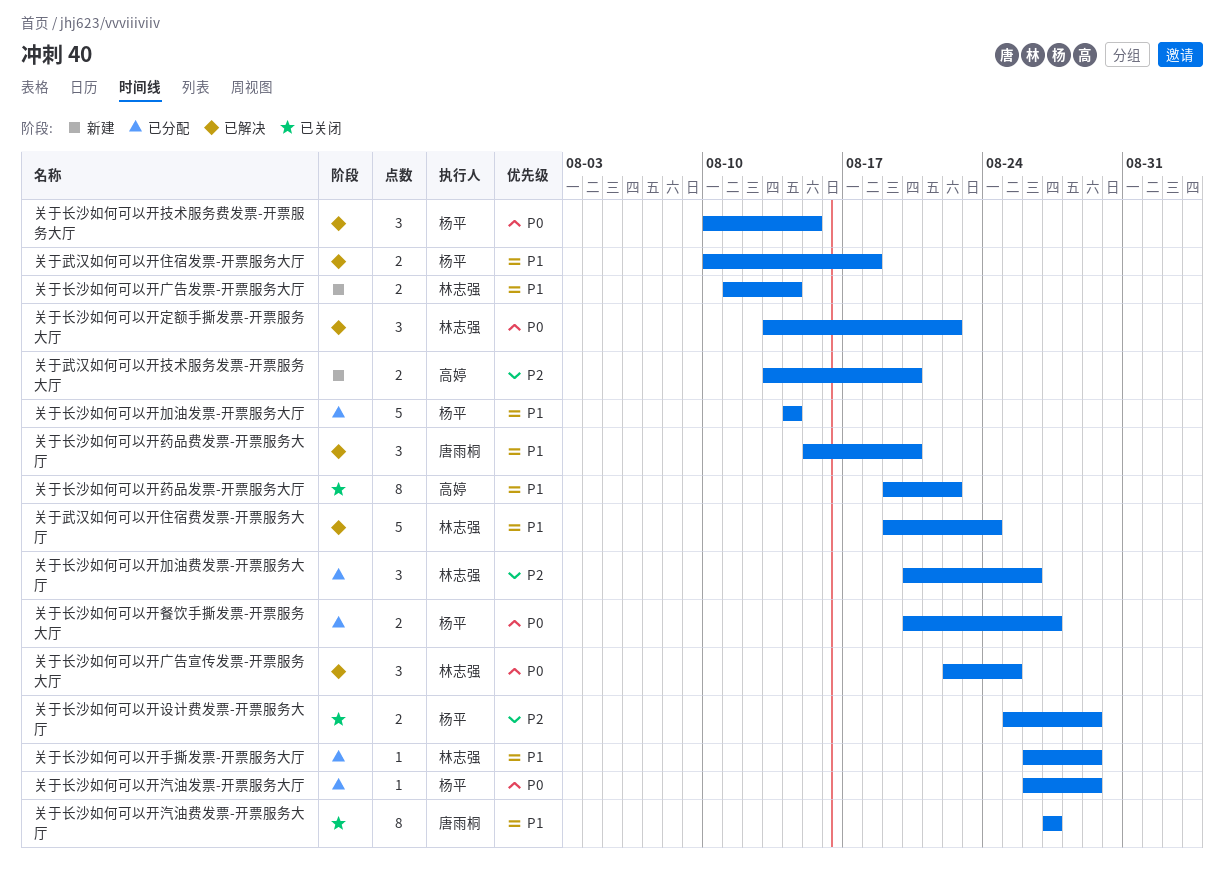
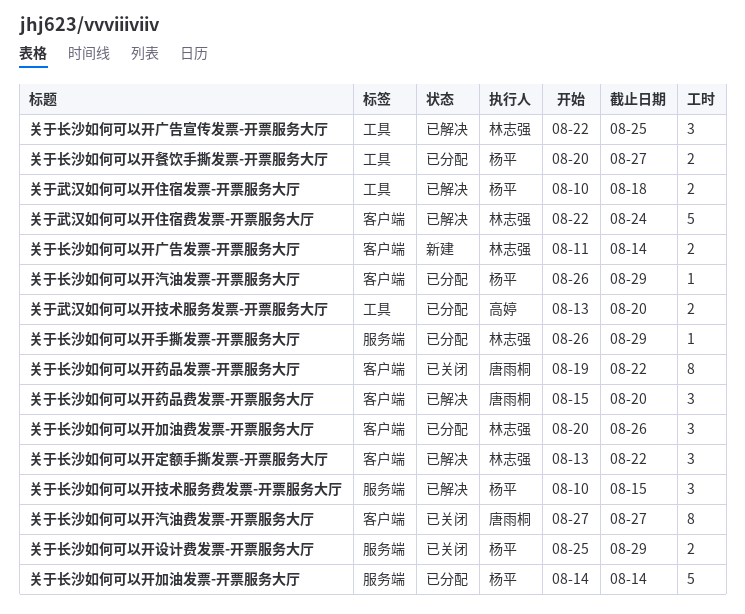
关于武汉如何可以开住宿费发票-开票服务大厅, start: Aug 19 -> Aug 22
关于武汉如何可以开技术服务发票-开票服务大厅, status: 新建 -> 已分配
关于长沙如何可以开药品发票-开票服务大厅, owner: 高婷 -> 唐雨桐

